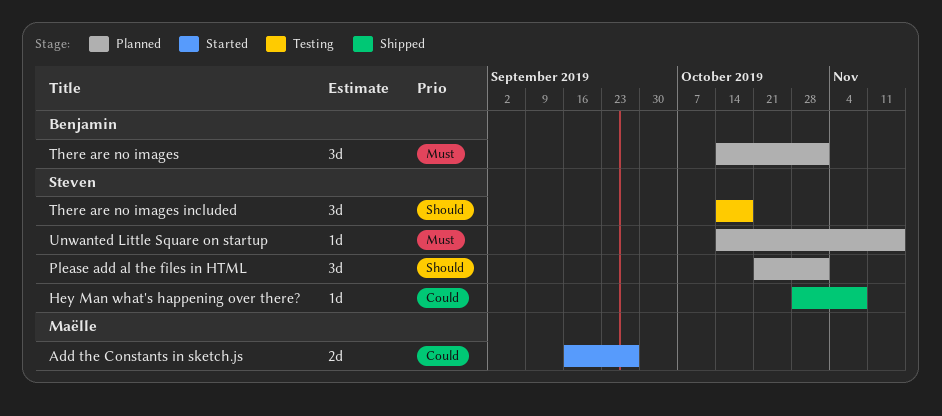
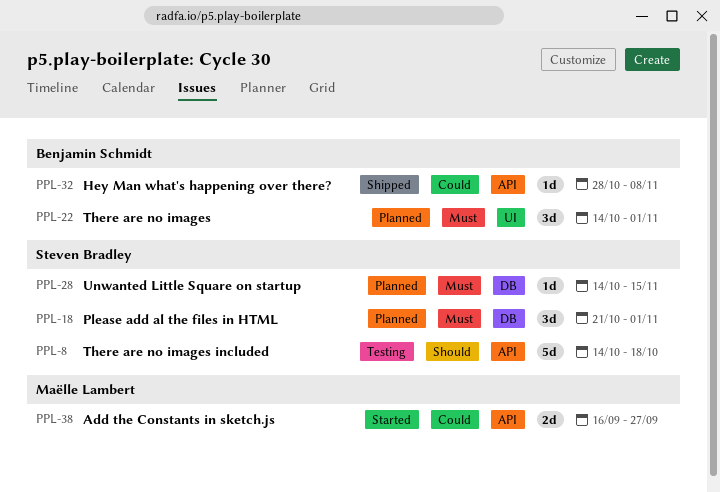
Hey Man what's happening over there?, owner: Steven Bradley -> Benjamin Schmidt
Please add al the files in HTML, priority: Should -> Must
There are no images included, estimate: 3d -> 5d

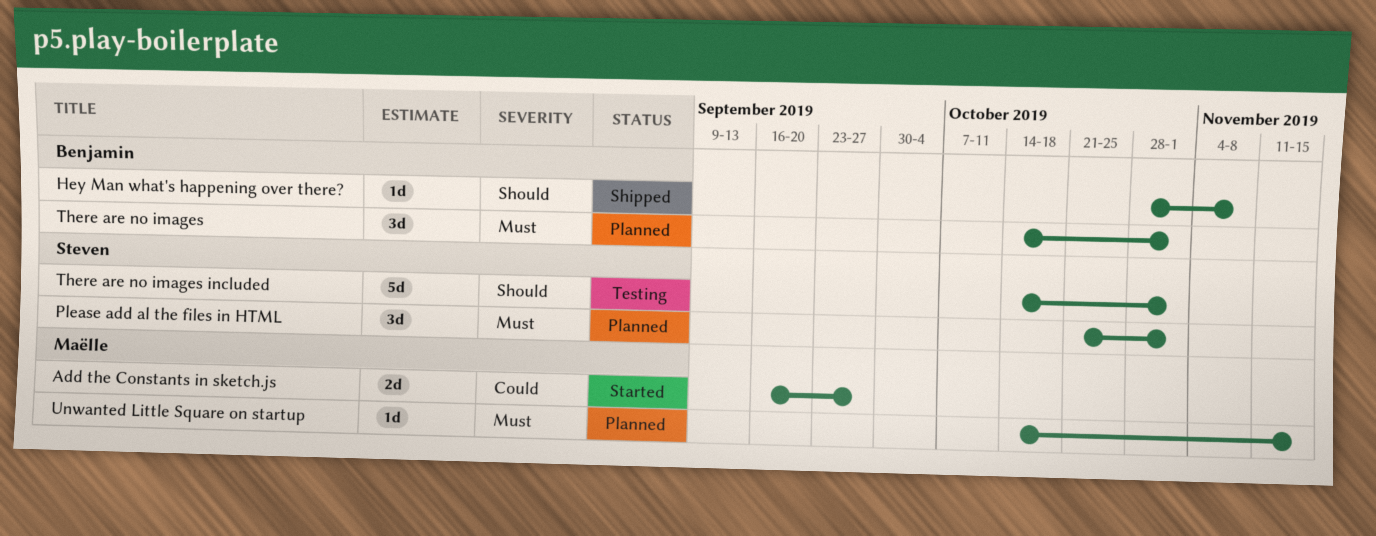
Hey Man what's happening over there?, priority: Could -> Should
There are no images included, due: Oct 18 -> Nov 1
Unwanted Little Square on startup, owner: Steven Bradley -> Maëlle Lambert

